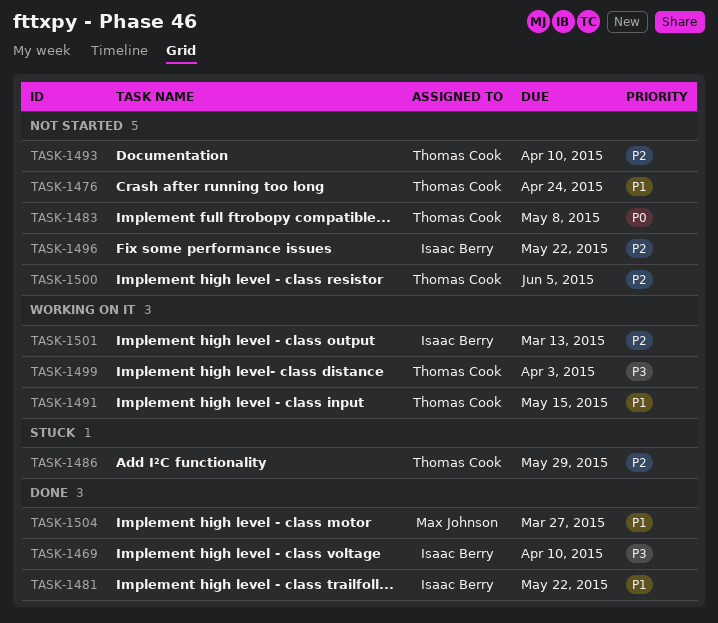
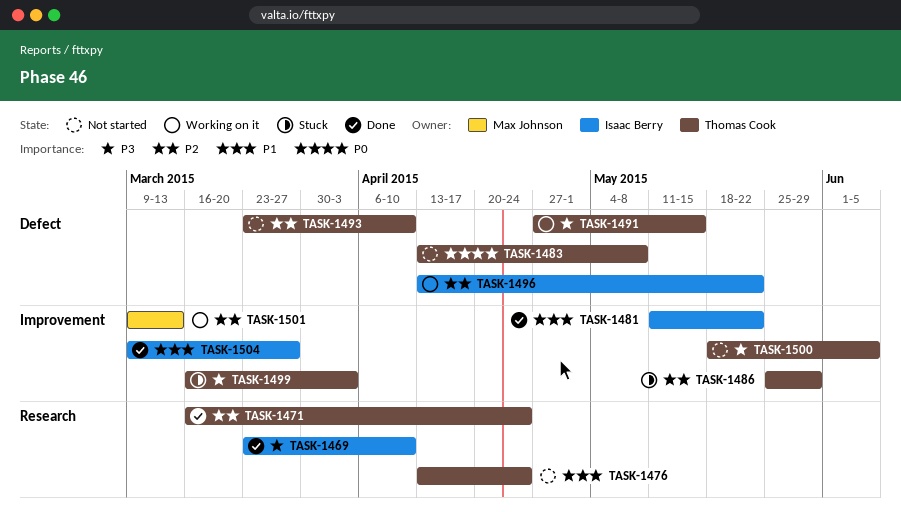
TASK-1471: none -> present
TASK-1491, priority: P1 -> P3
TASK-1496, status: Not started -> Working on it
TASK-1499, status: Working on it -> Stuck
TASK-1500, priority: P2 -> P3
TASK-1501, owner: Isaac Berry -> Max Johnson
TASK-1504, owner: Max Johnson -> Isaac Berry

